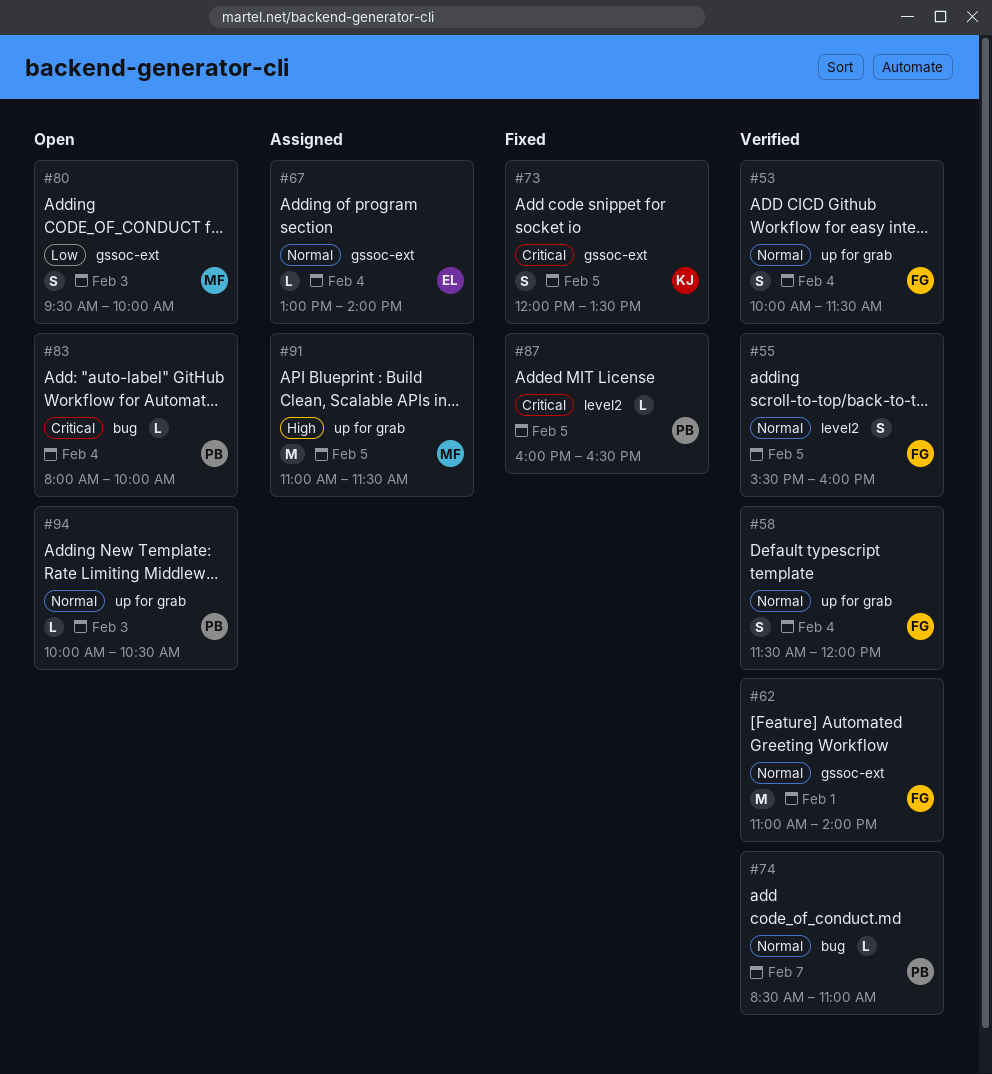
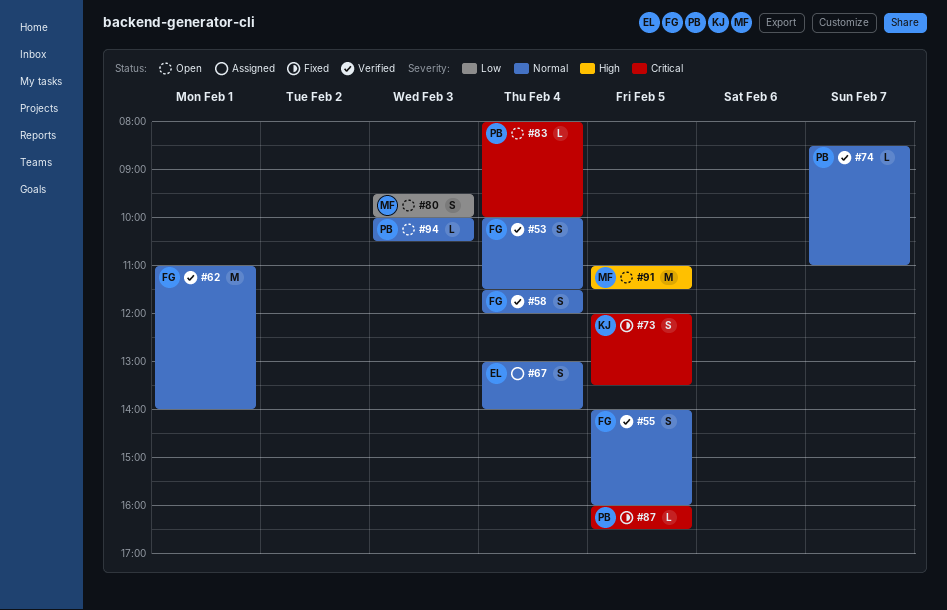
#55, begins: 15:30 -> 14:00
#67, estimate: L -> S
#91, status: Assigned -> Open

